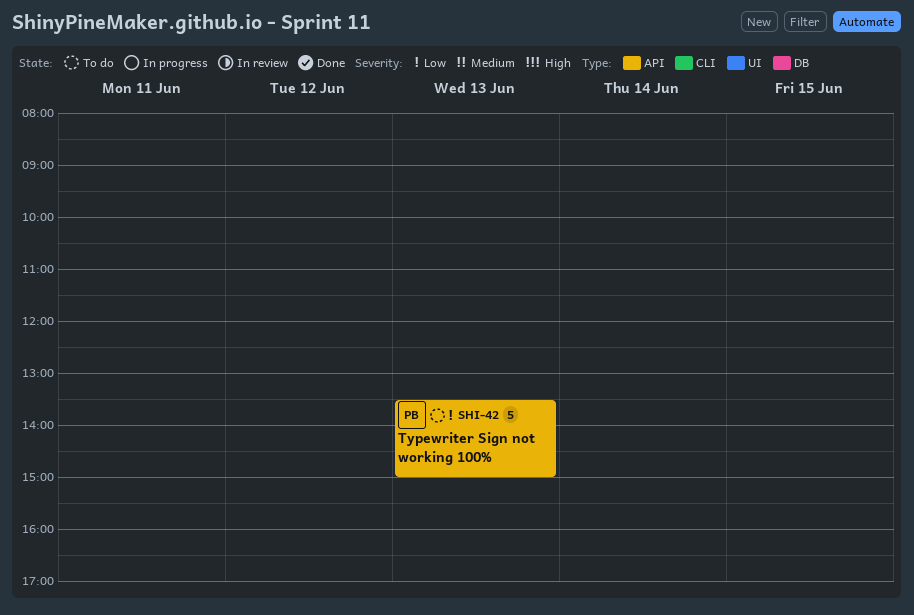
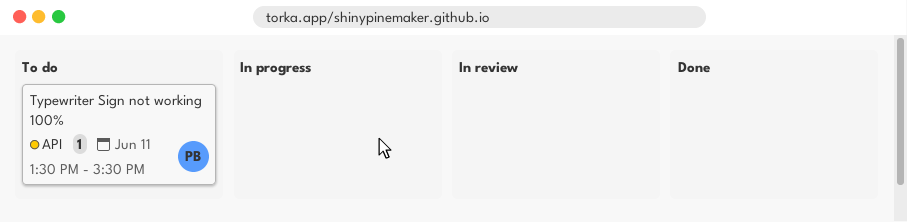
Typewriter Sign not working 100%, estimate: 5 -> 1
Typewriter Sign not working 100%, day: Jun 13 -> Jun 11
Typewriter Sign not working 100%, ends: 15:00 -> 15:30

